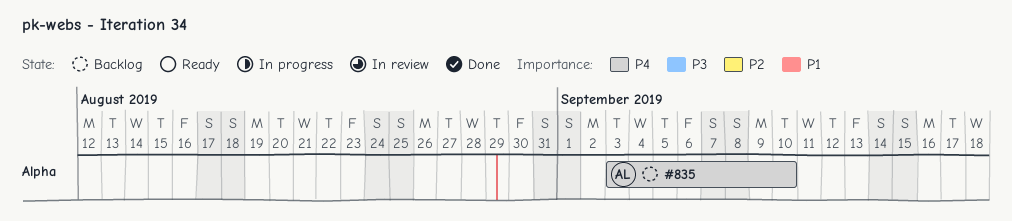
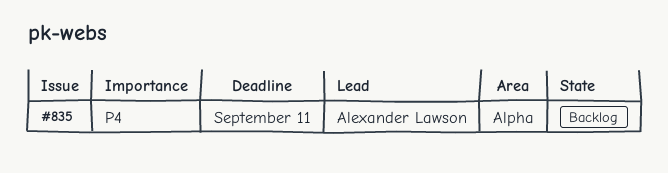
#835, due: Sep 10 -> Sep 11

